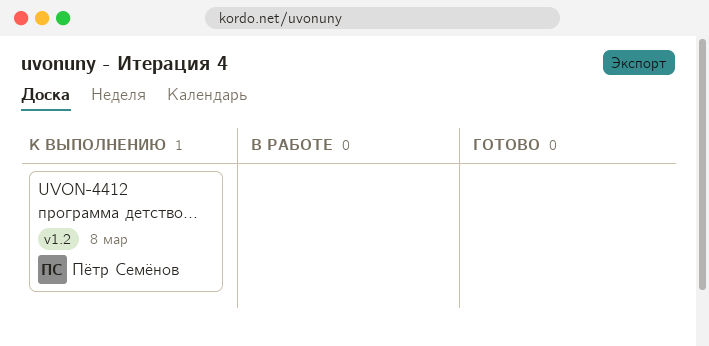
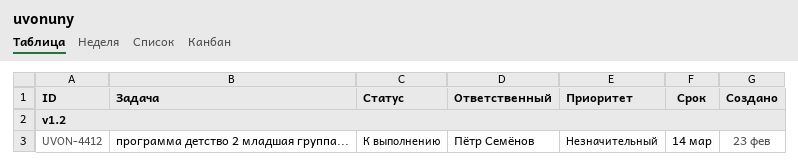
UVON-4412, due: Mar 8 -> Mar 14

